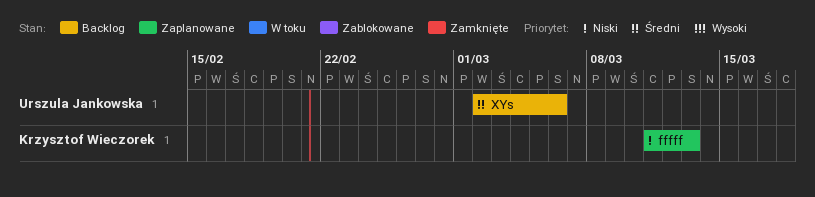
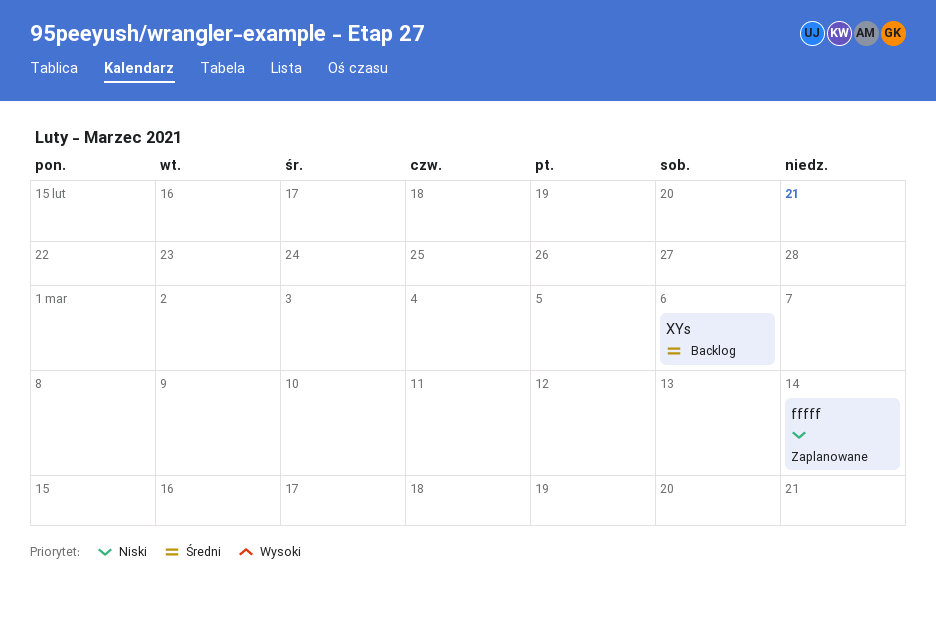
fffff, due: Mar 13 -> Mar 14

